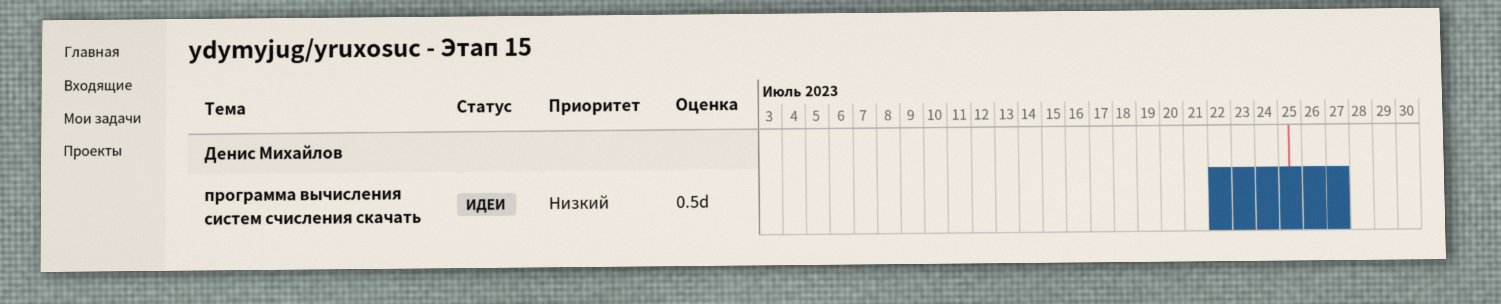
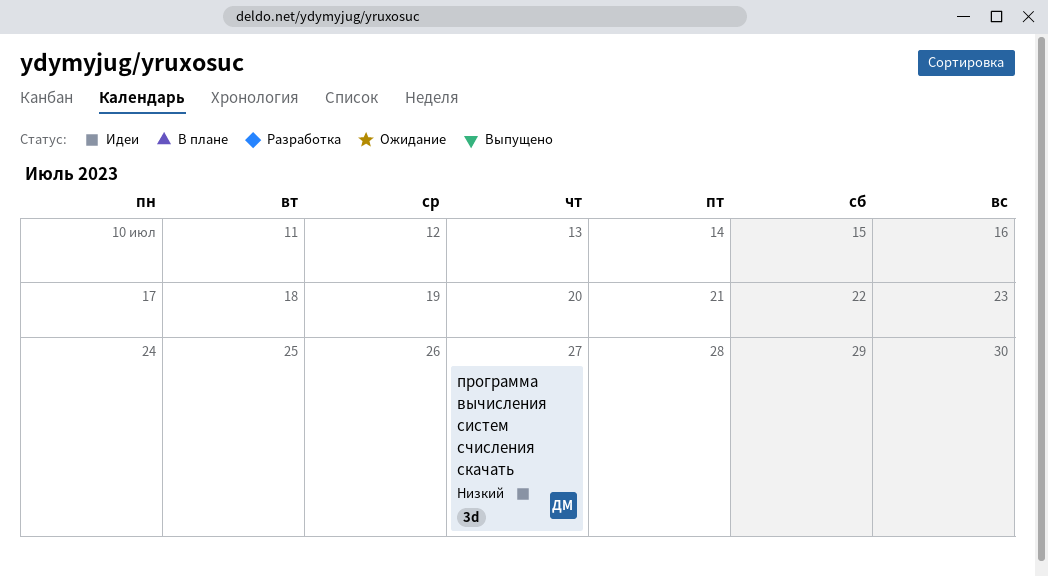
программа вычисления систем счисления скачать, estimate: 0.5d -> 3d

